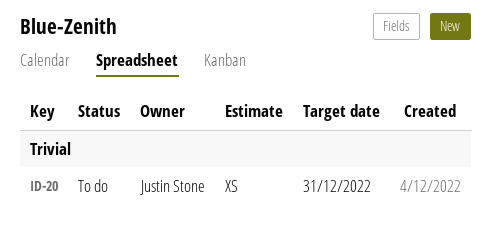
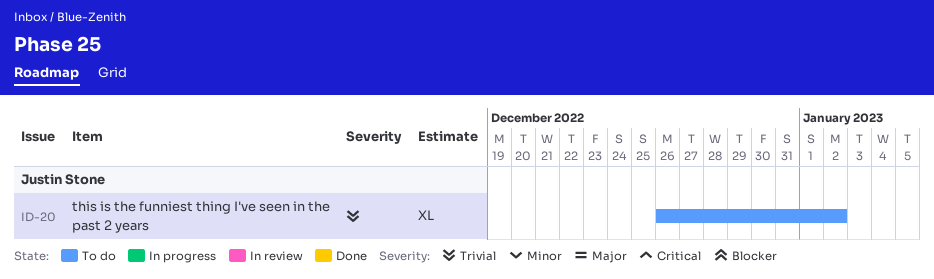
ID-20, estimate: XS -> XL
ID-20, due: Dec 31 -> Jan 2

